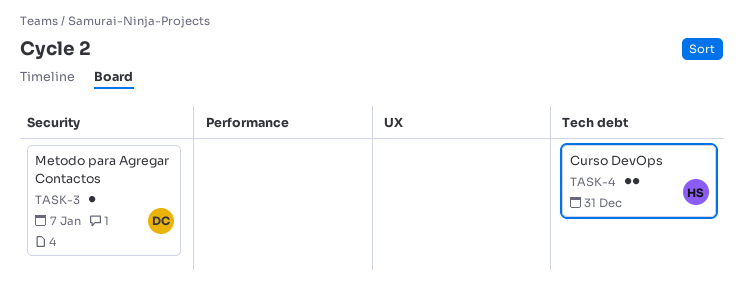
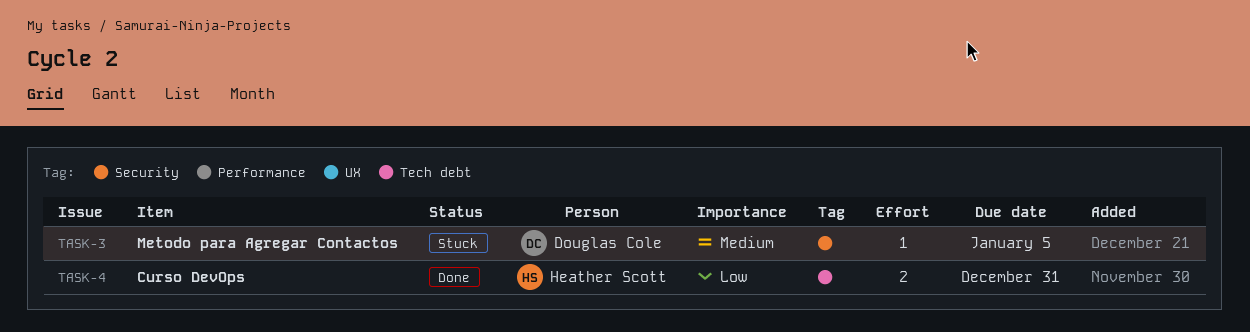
TASK-3, due: Jan 7 -> Jan 5

